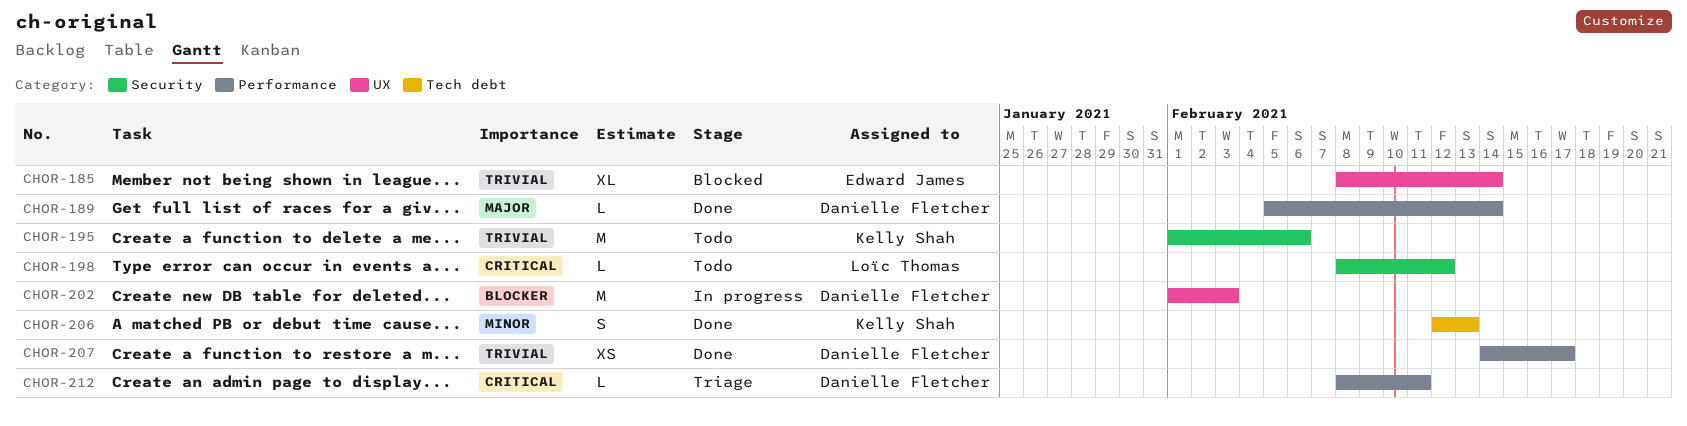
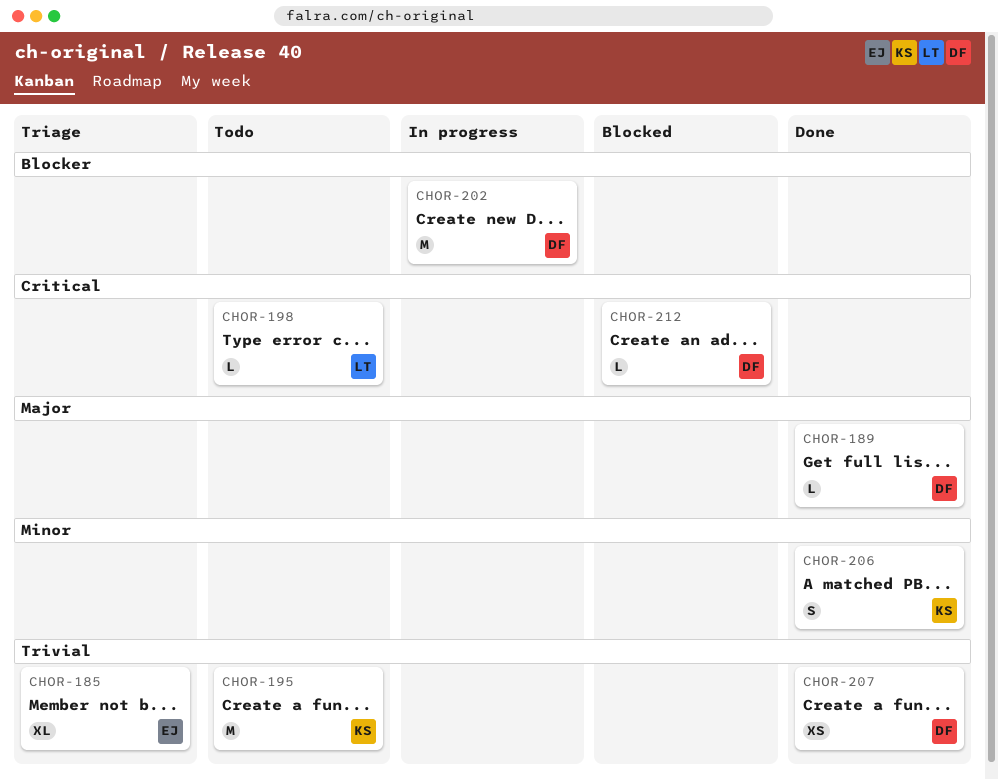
CHOR-185, status: Blocked -> Triage
CHOR-212, status: Triage -> Blocked

